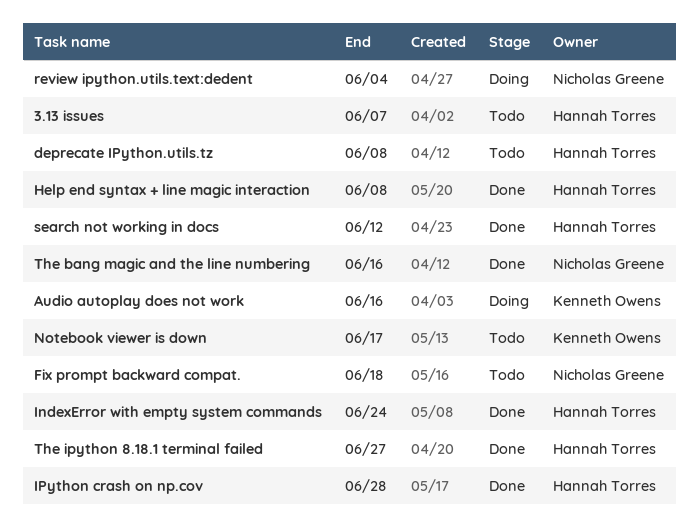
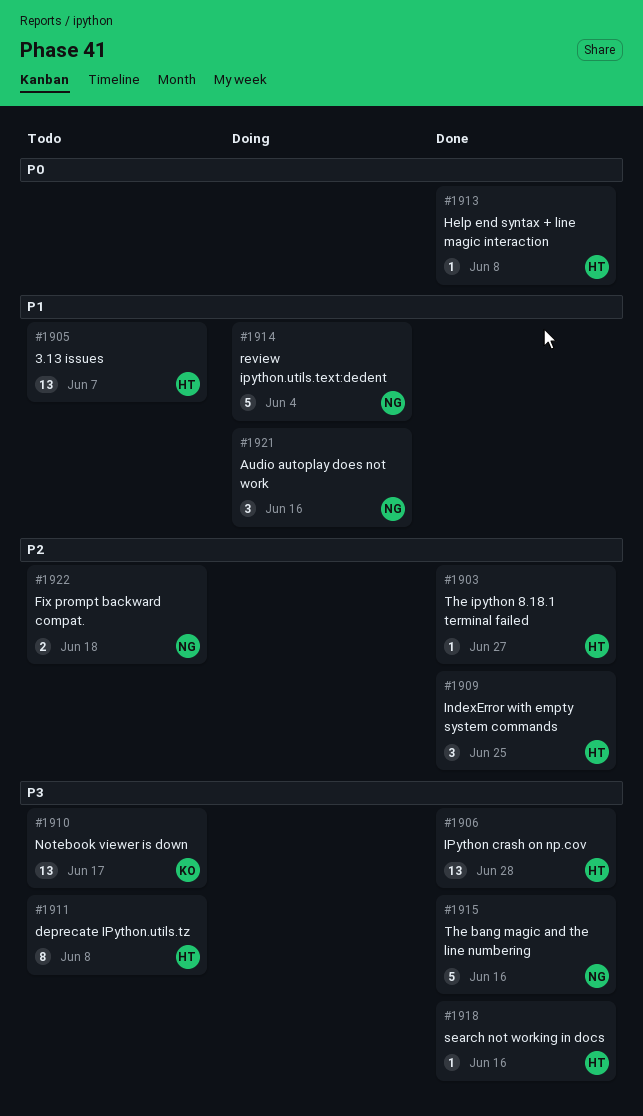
Audio autoplay does not work, owner: Kenneth Owens -> Nicholas Greene
IndexError with empty system commands, due: Jun 24 -> Jun 25
search not working in docs, due: Jun 12 -> Jun 16

